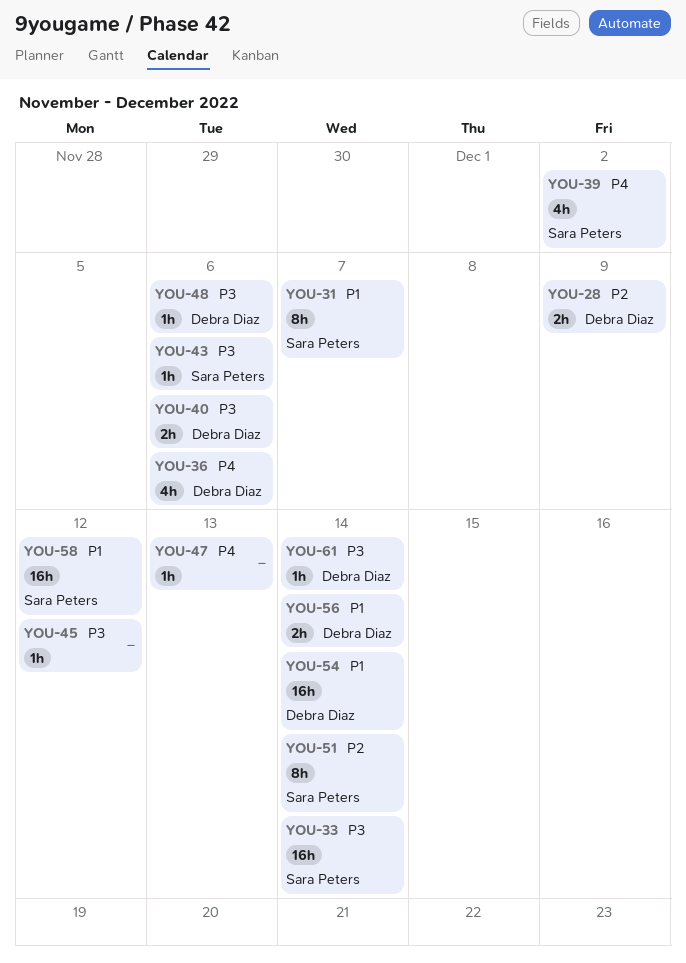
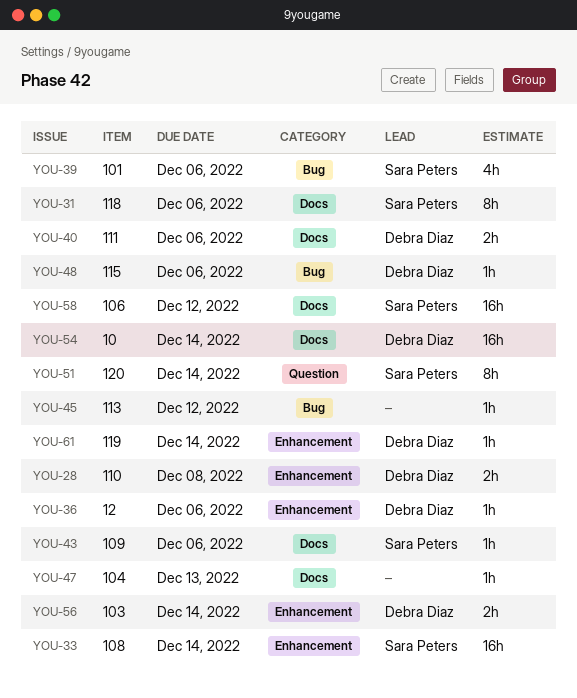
YOU-28, due: Dec 9 -> Dec 8
YOU-31, due: Dec 7 -> Dec 6
YOU-36, estimate: 4h -> 1h
YOU-39, due: Dec 2 -> Dec 6

